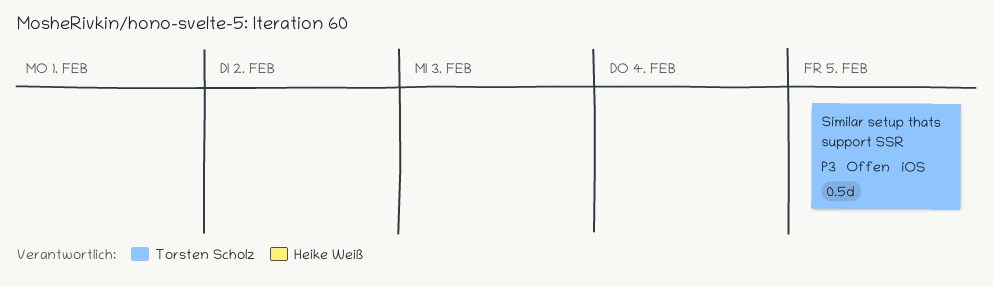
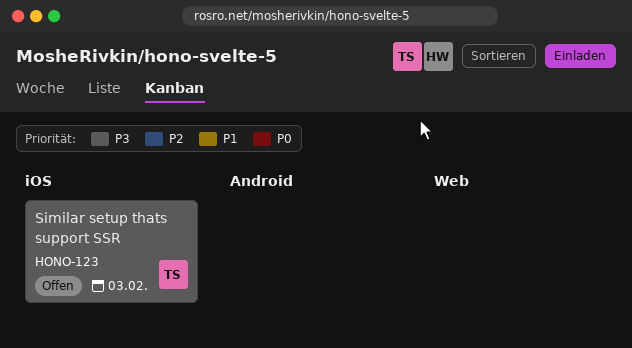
Similar setup thats support SSR, due: Feb 5 -> Feb 3

